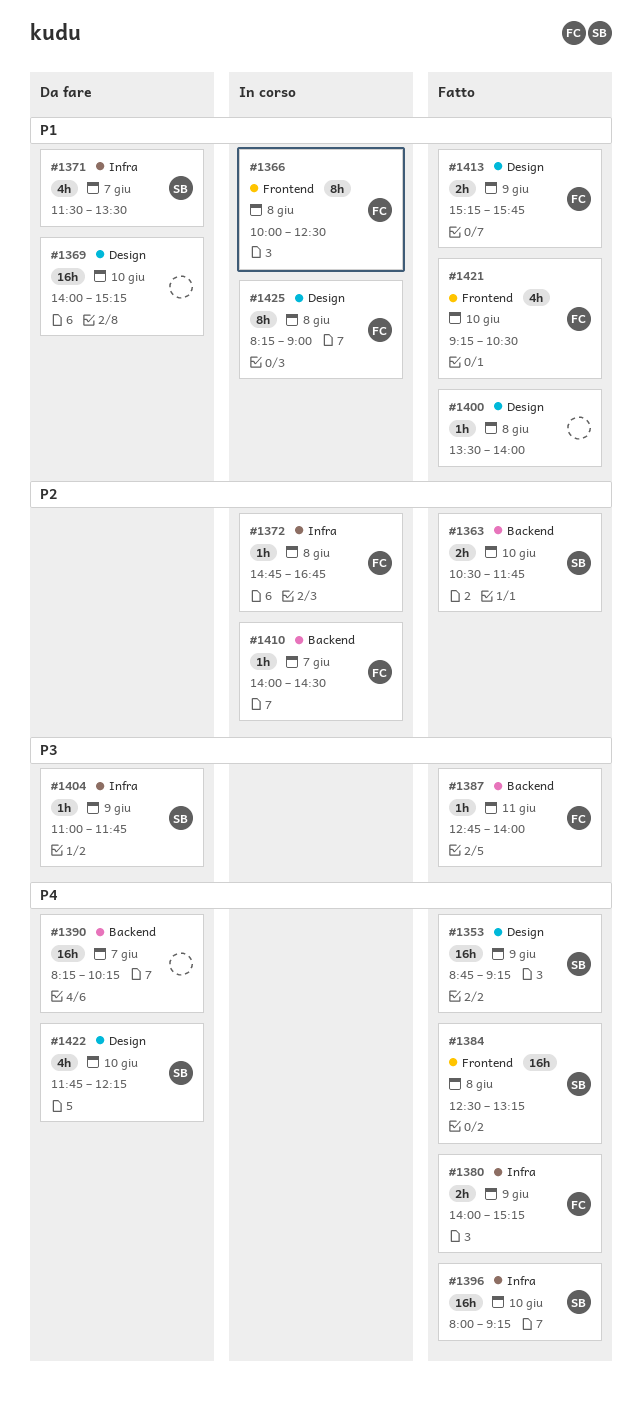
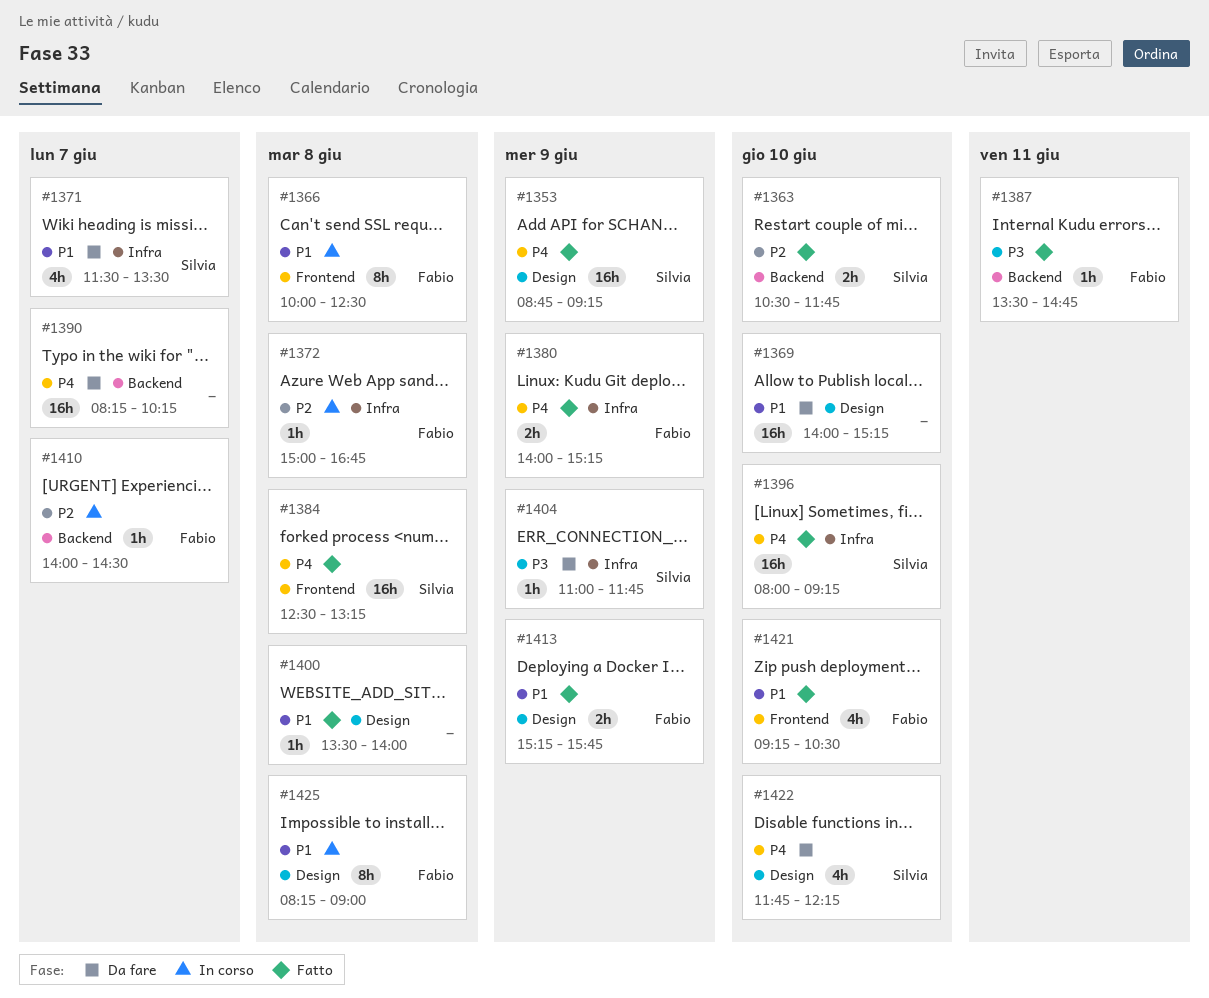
#1372, begins: 14:45 -> 15:00
#1387, begins: 12:45 -> 13:30
#1387, ends: 14:00 -> 14:45

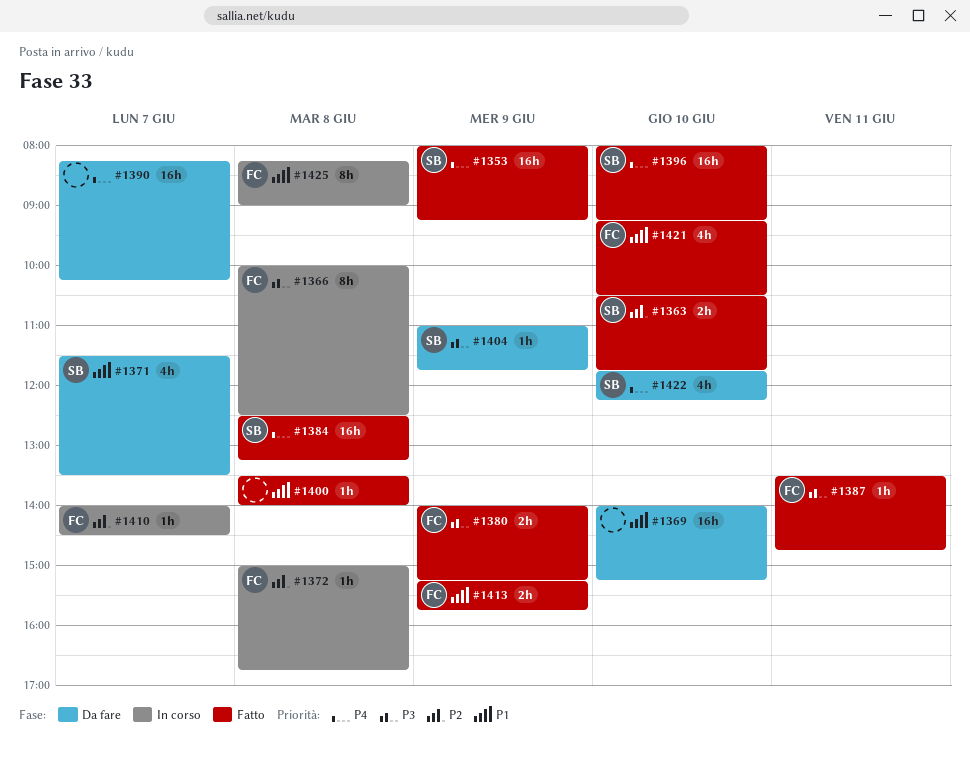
#1353, begins: 08:45 -> 08:00
#1366, priority: P1 -> P3
#1380, priority: P4 -> P3

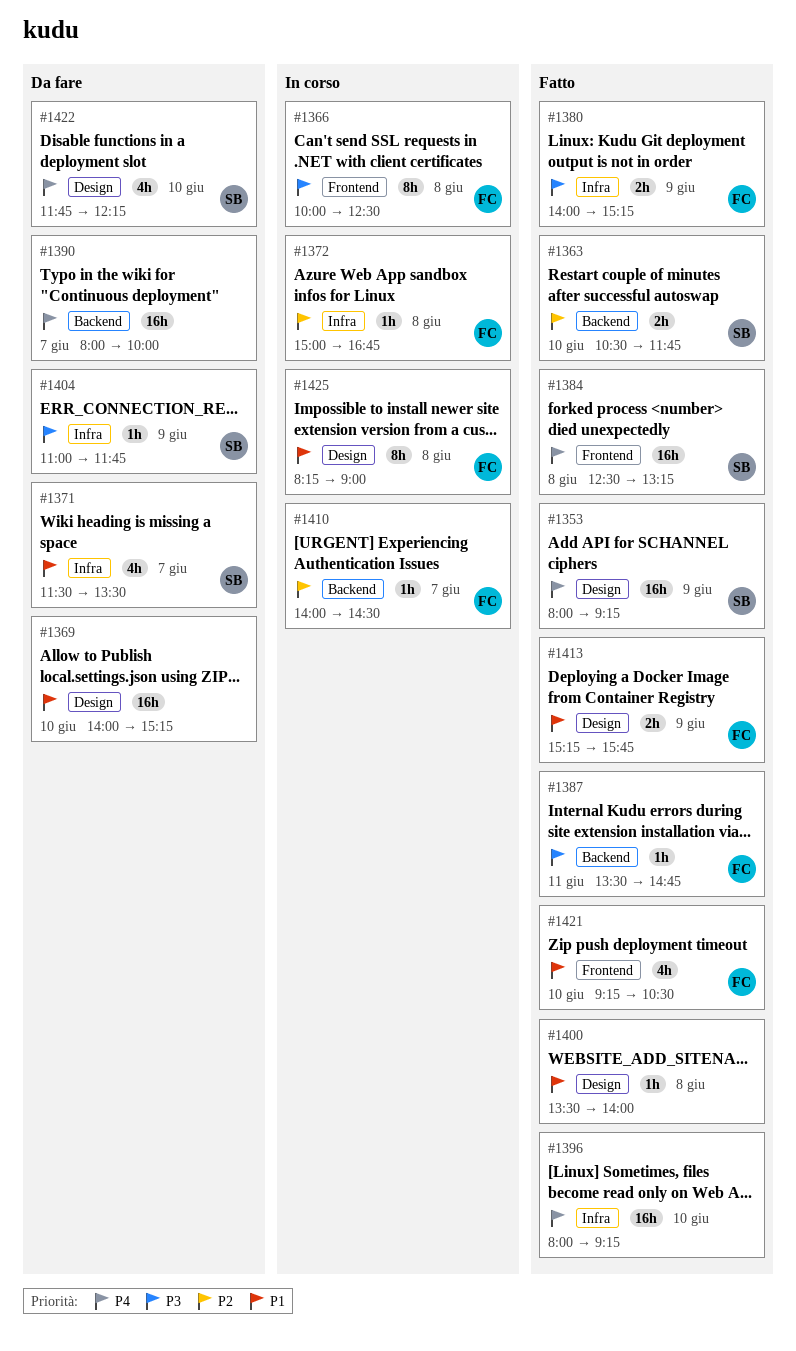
#1390, begins: 08:15 -> 08:00
#1390, ends: 10:15 -> 10:00
#1396, owner: SB -> none

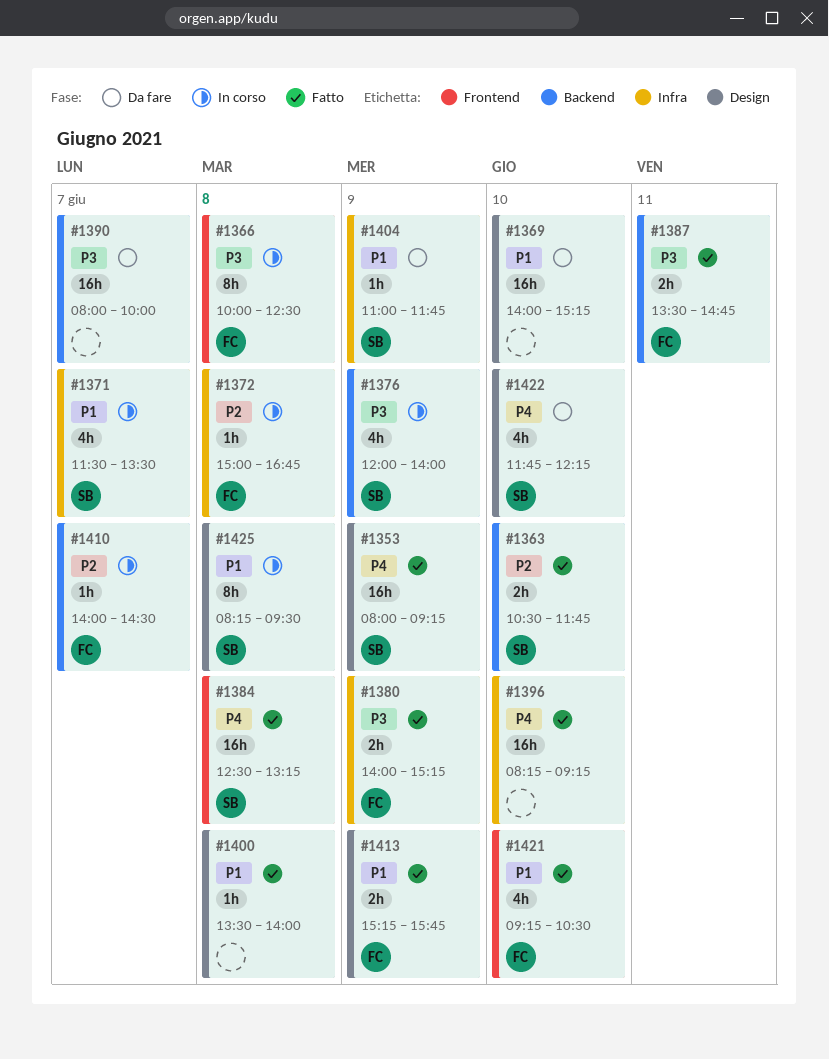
#1371, status: Da fare -> In corso
#1376: none -> present
#1387, estimate: 1h -> 2h
#1390, priority: P4 -> P3
#1396, begins: 08:00 -> 08:15
#1404, priority: P3 -> P1
#1425, owner: FC -> SB
#1425, ends: 09:00 -> 09:30

